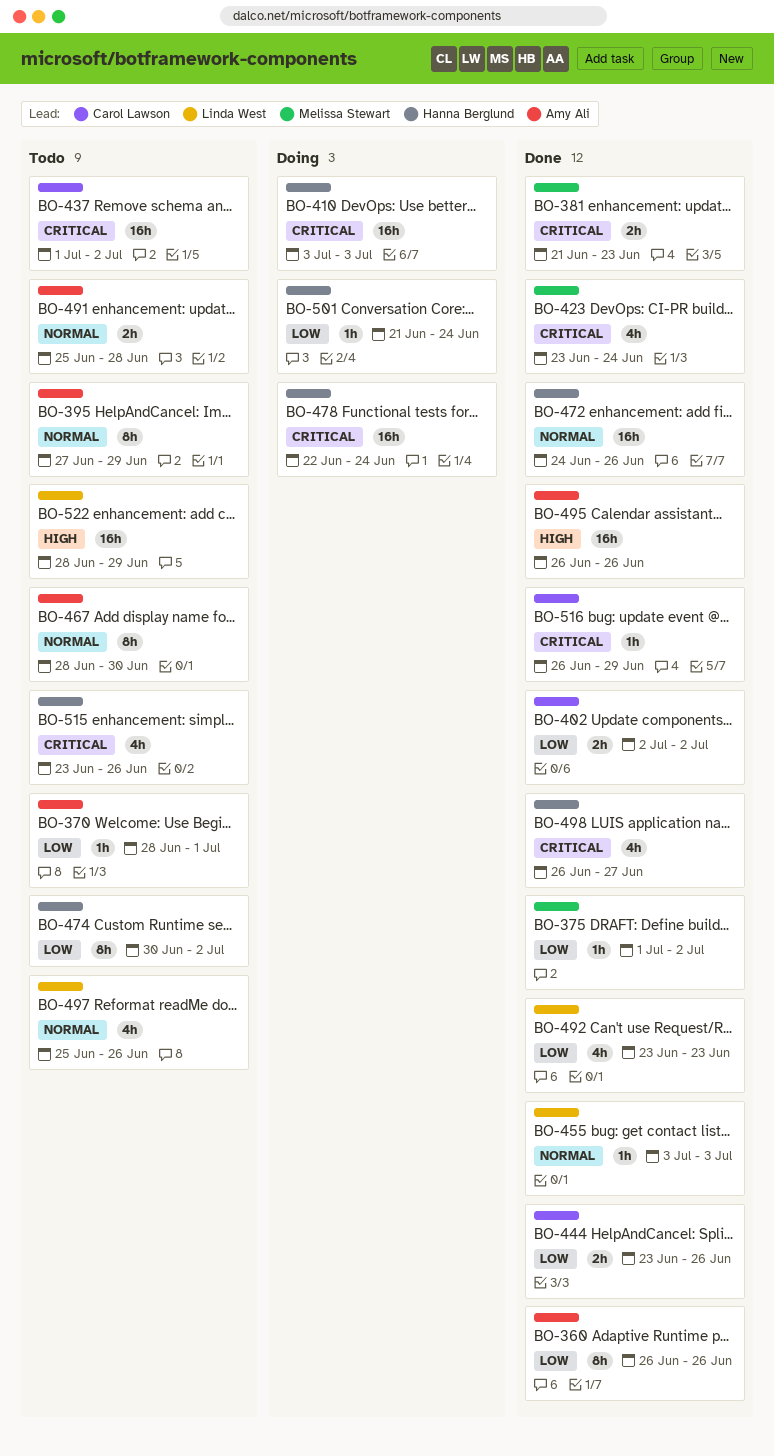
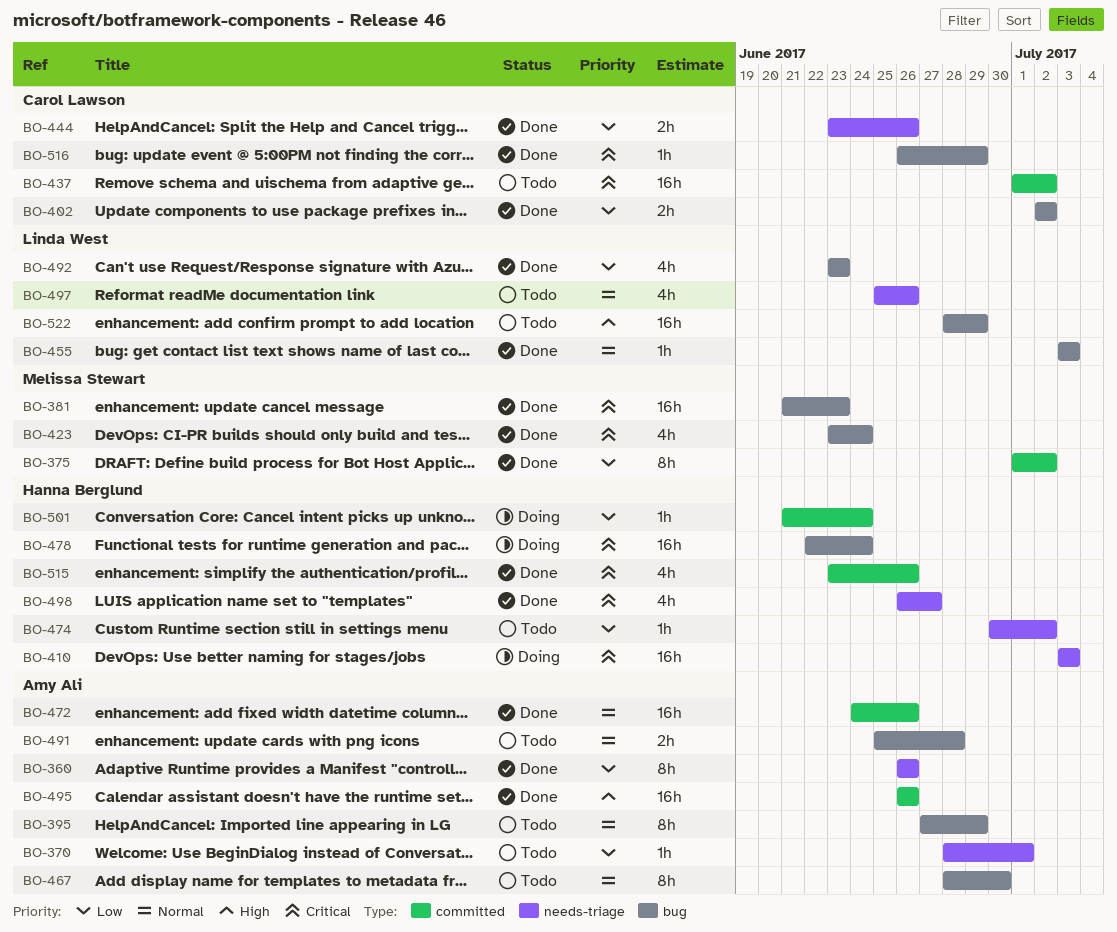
BO-375, estimate: 1h -> 8h
BO-381, estimate: 2h -> 16h
BO-472, owner: Hanna Berglund -> Amy Ali
BO-474, estimate: 8h -> 1h
BO-515, status: Todo -> Done

